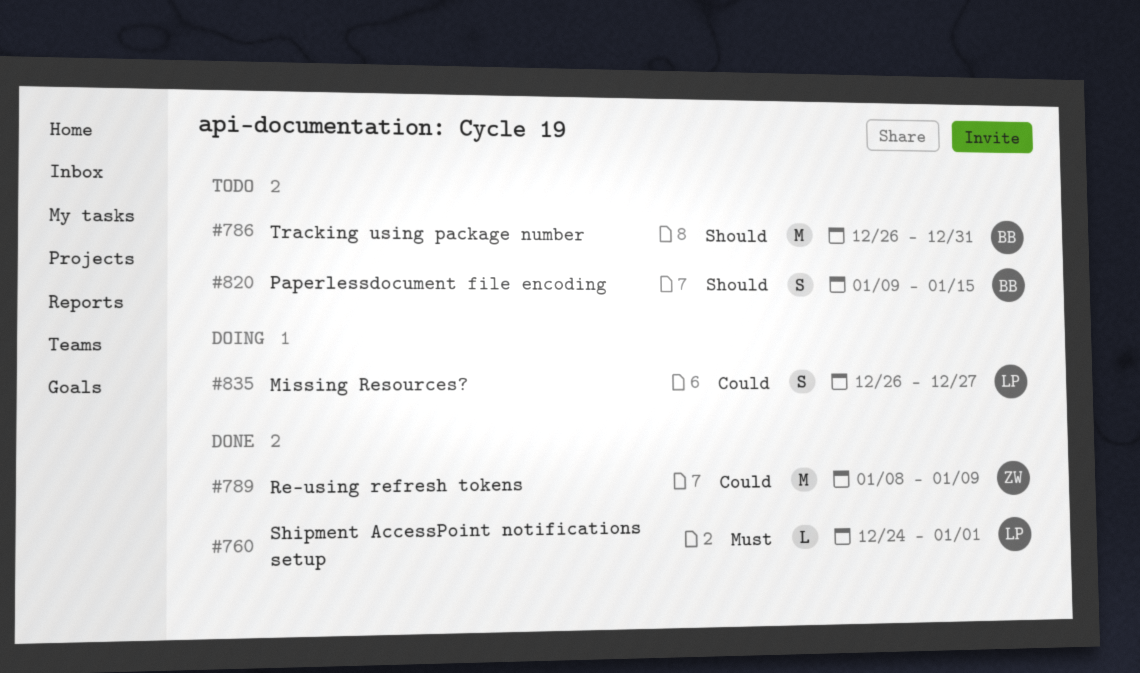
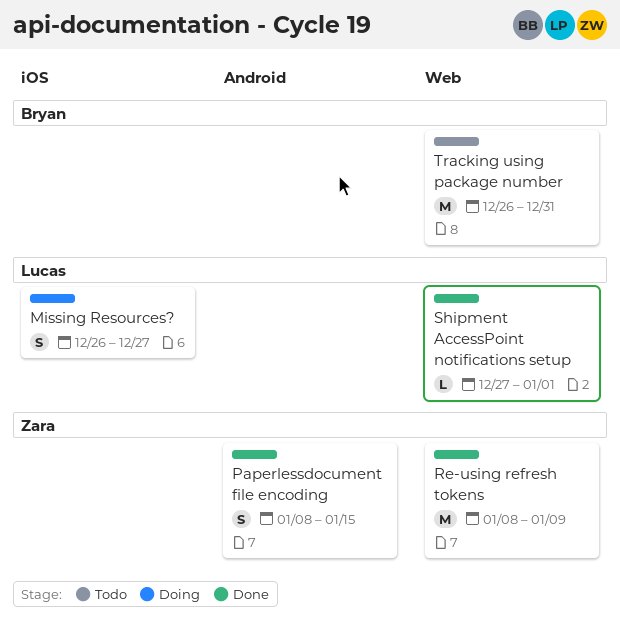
Paperlessdocument file encoding, status: Todo -> Done
Paperlessdocument file encoding, owner: Bryan -> Zara
Paperlessdocument file encoding, start: Jan 9 -> Jan 8
Shipment AccessPoint notifications setup, start: Dec 24 -> Dec 27

